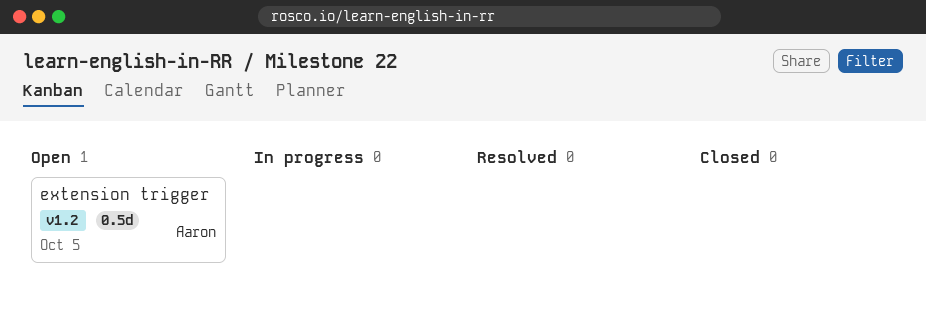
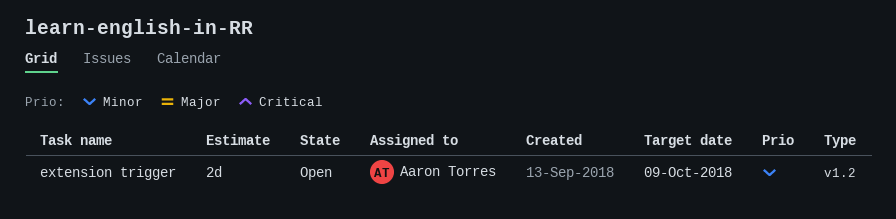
extension trigger, estimate: 0.5d -> 2d
extension trigger, due: Oct 5 -> Oct 9

